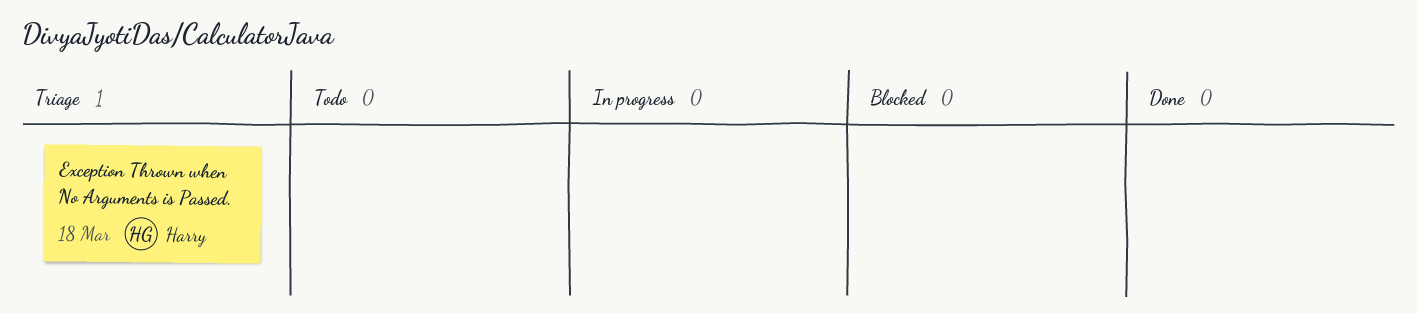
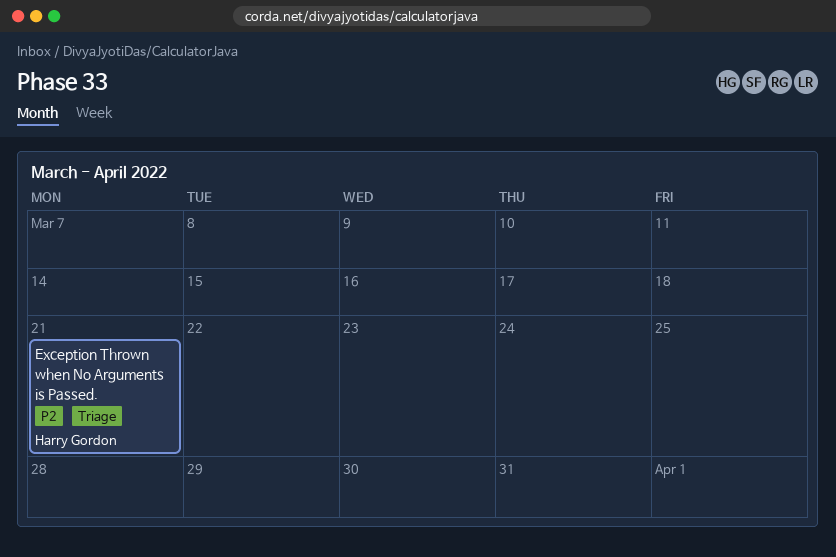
Exception Thrown when No Arguments is Passed., due: Mar 18 -> Mar 21

